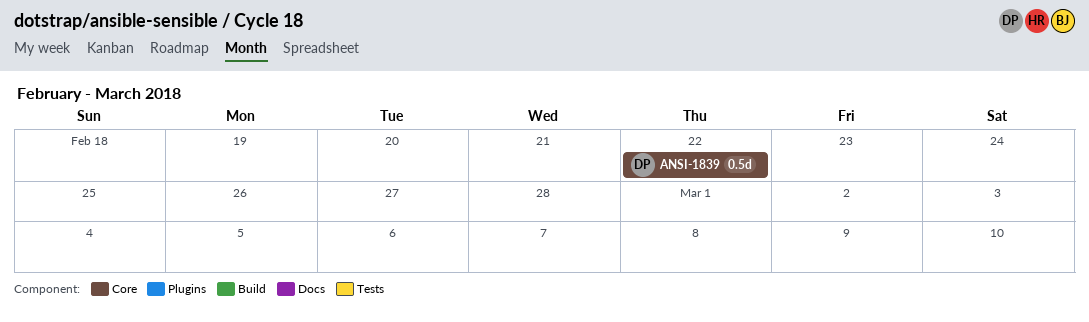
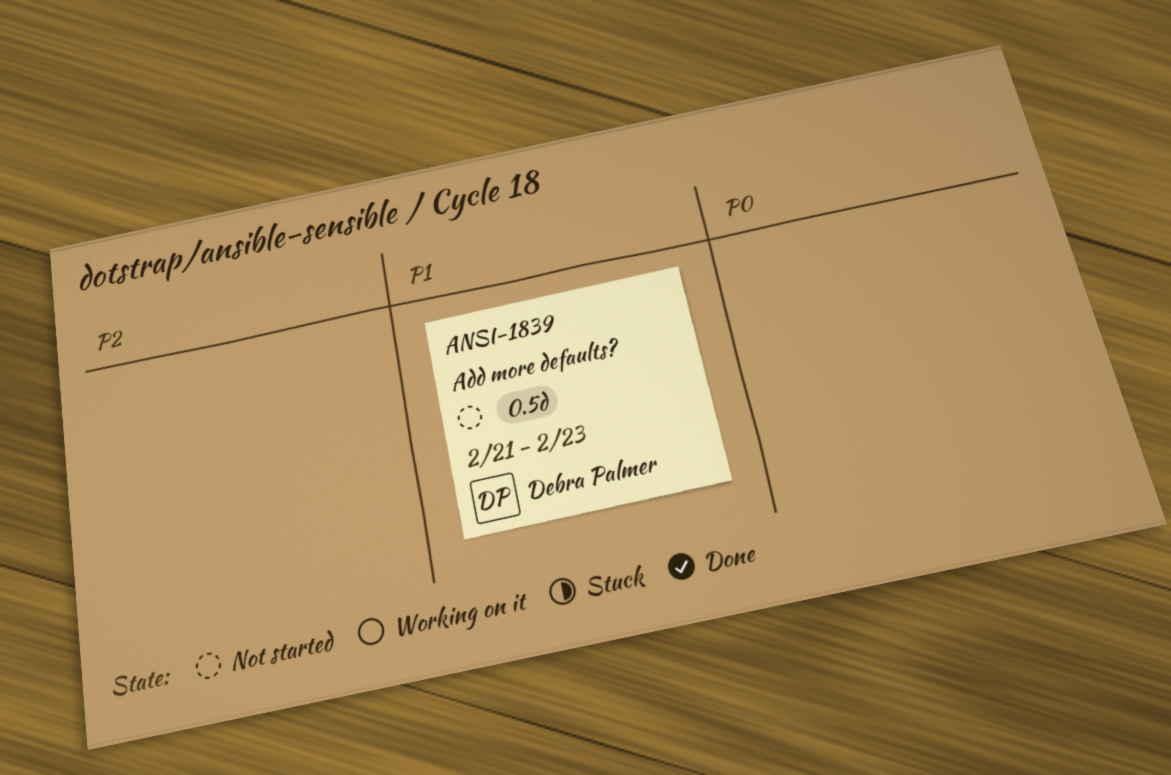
ANSI-1839, start: Feb 22 -> Feb 21
ANSI-1839, due: Feb 22 -> Feb 23

